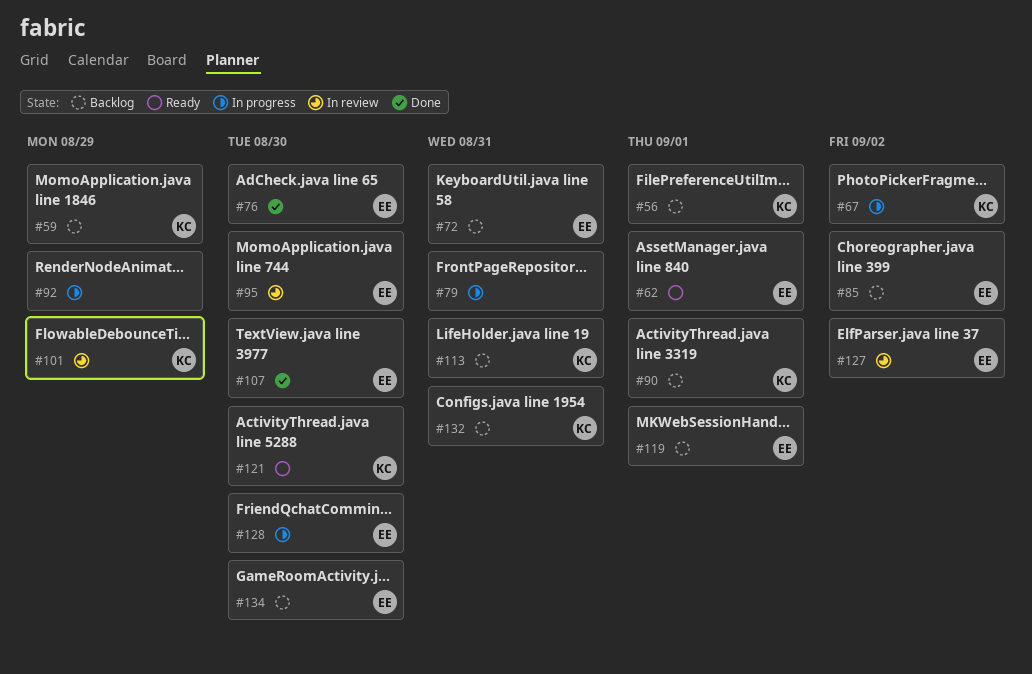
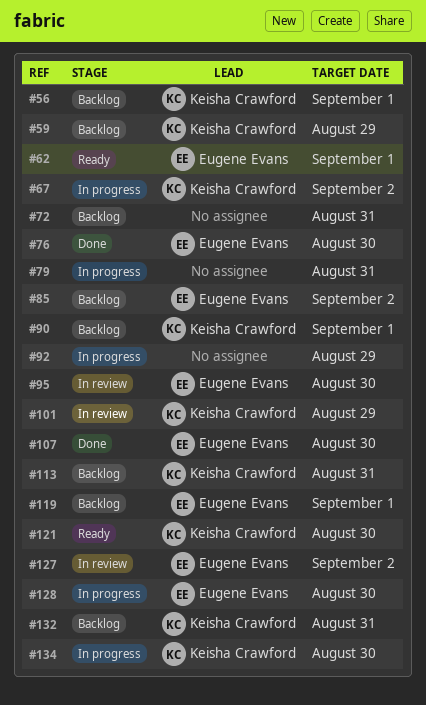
#72, owner: Eugene Evans -> none
#134, status: Backlog -> In progress
#134, owner: Eugene Evans -> Keisha Crawford

